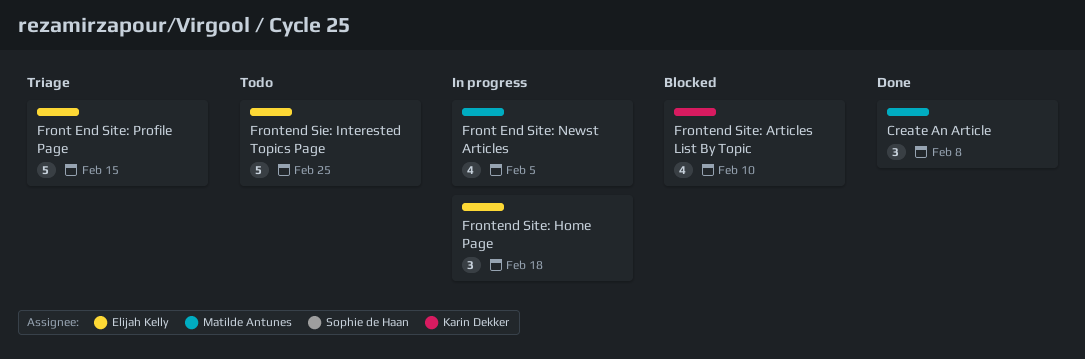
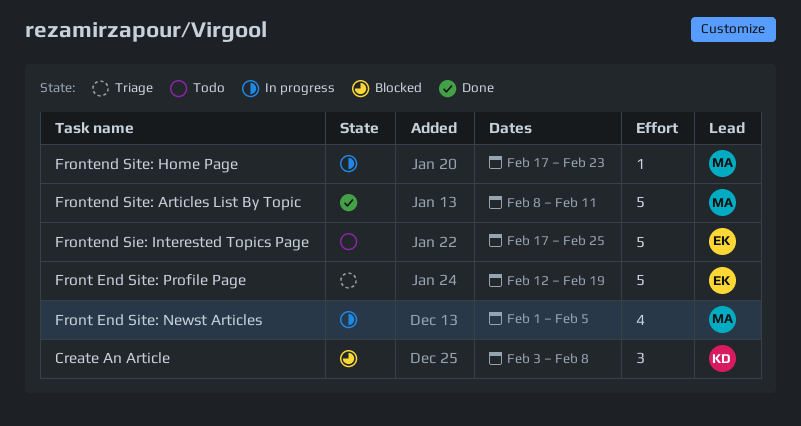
Create An Article, status: Done -> Blocked
Create An Article, owner: Matilde Antunes -> Karin Dekker
Front End Site: Profile Page, due: Feb 15 -> Feb 19
Frontend Site: Articles List By Topic, status: Blocked -> Done
Frontend Site: Articles List By Topic, owner: Karin Dekker -> Matilde Antunes
Frontend Site: Articles List By Topic, estimate: 4 -> 5
Frontend Site: Articles List By Topic, due: Feb 10 -> Feb 11
Frontend Site: Home Page, owner: Elijah Kelly -> Matilde Antunes
Frontend Site: Home Page, estimate: 3 -> 1
Frontend Site: Home Page, due: Feb 18 -> Feb 23

